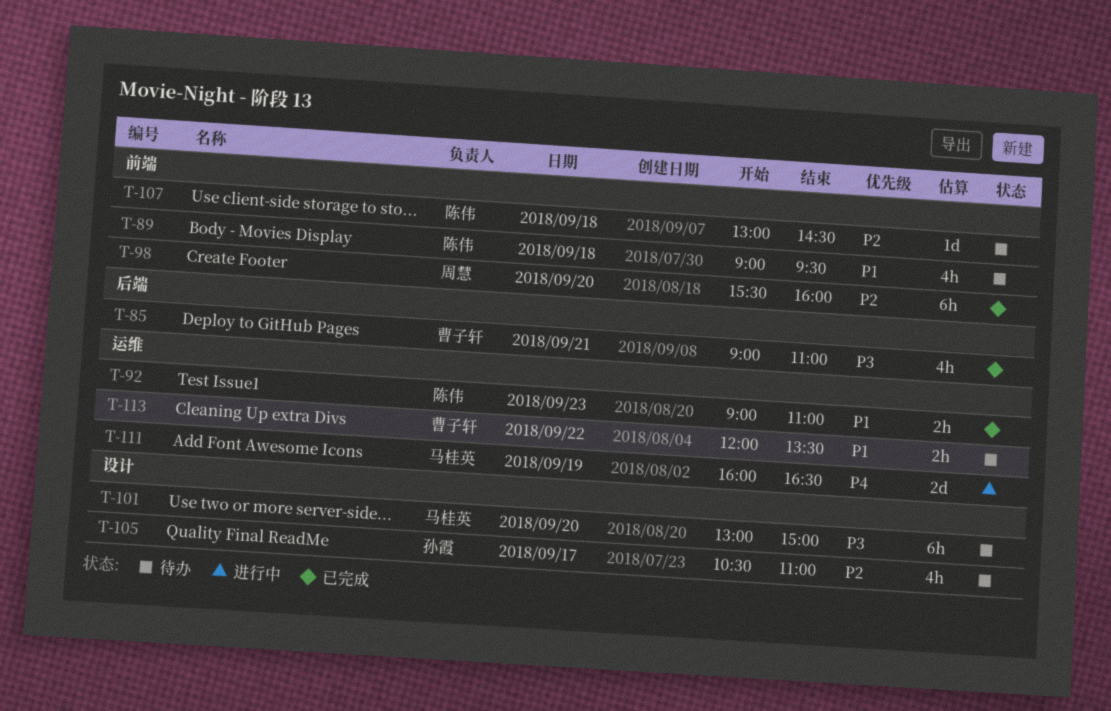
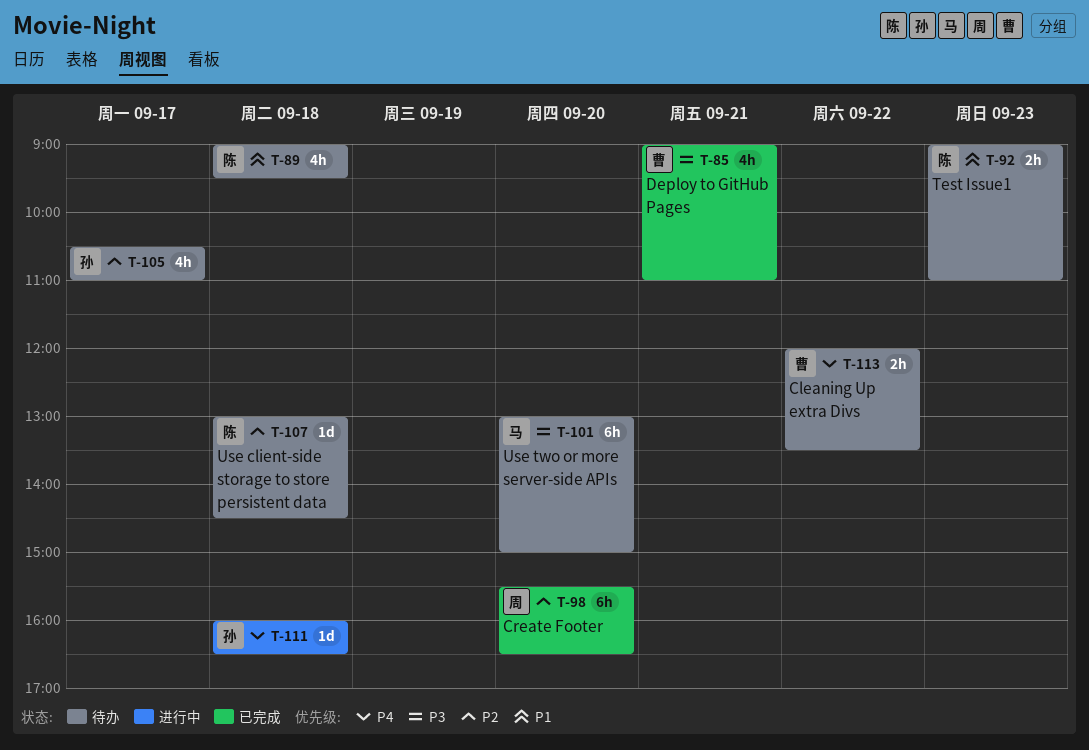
T-92, status: 已完成 -> 待办
T-98, ends: 16:00 -> 16:30
T-111, owner: 马桂英 -> 孙霞
T-111, estimate: 2d -> 1d
T-111, day: Sep 19 -> Sep 18
T-113, priority: P1 -> P4

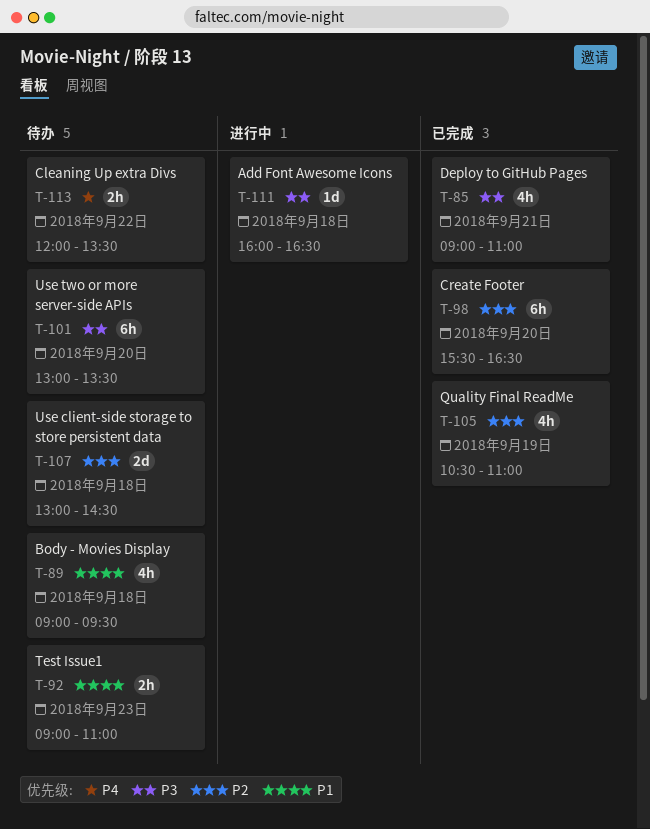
T-101, ends: 15:00 -> 13:30
T-105, status: 待办 -> 已完成
T-105, day: Sep 17 -> Sep 19
T-107, estimate: 1d -> 2d
T-111, priority: P4 -> P3

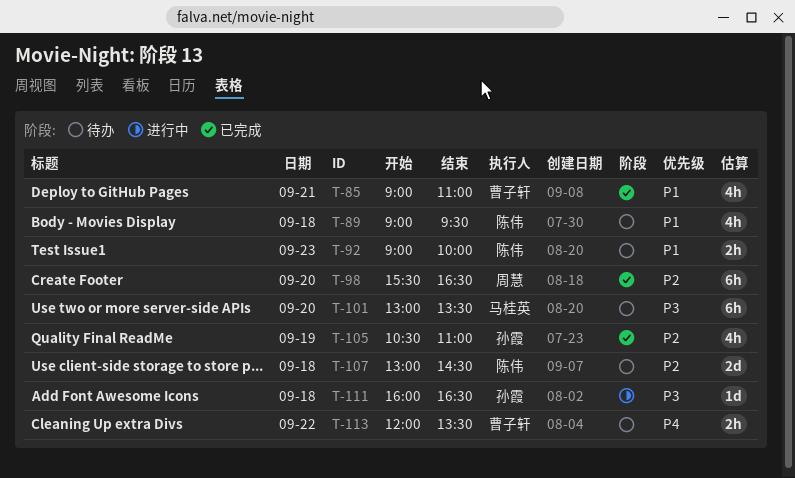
T-85, priority: P3 -> P1
T-92, ends: 11:00 -> 10:00

